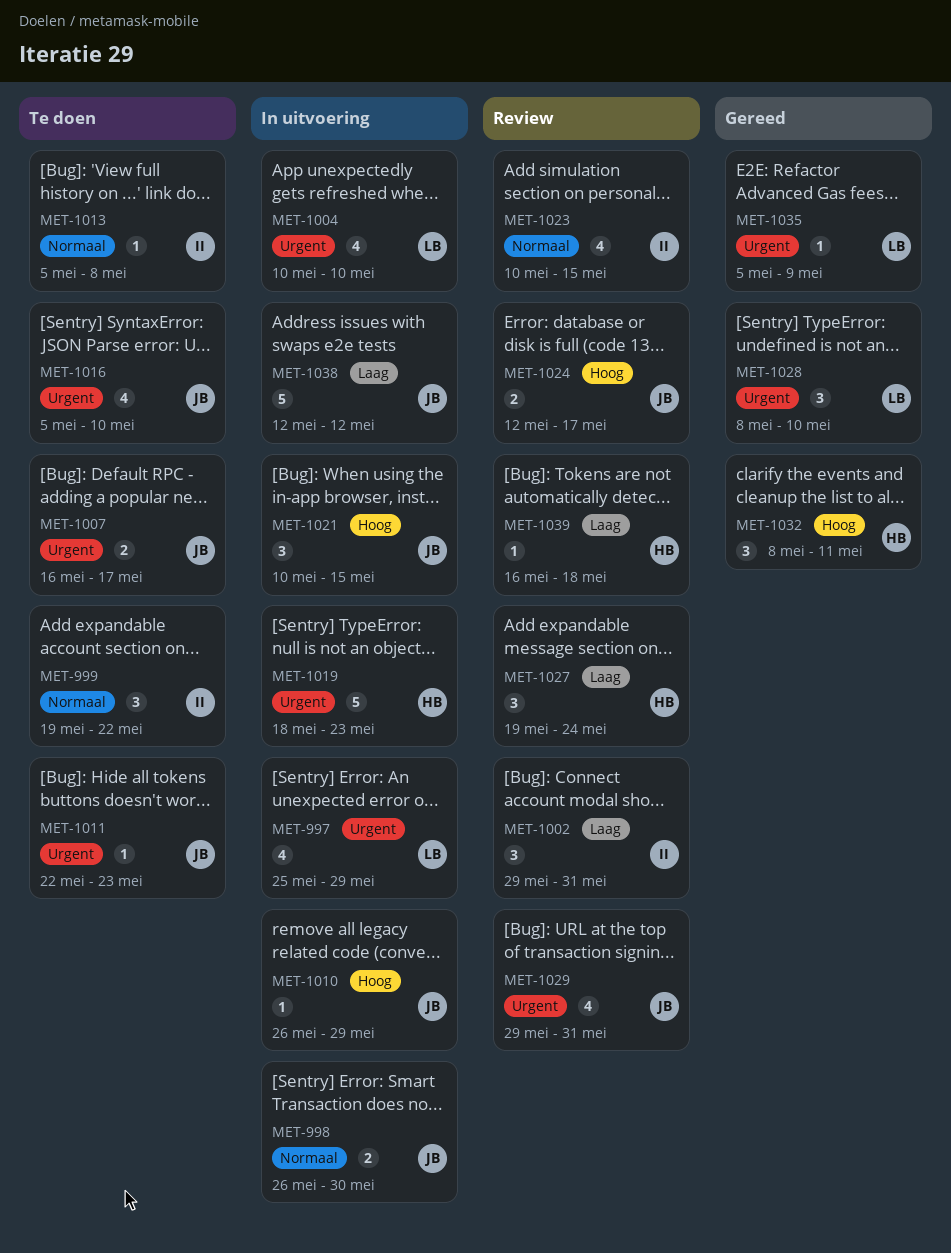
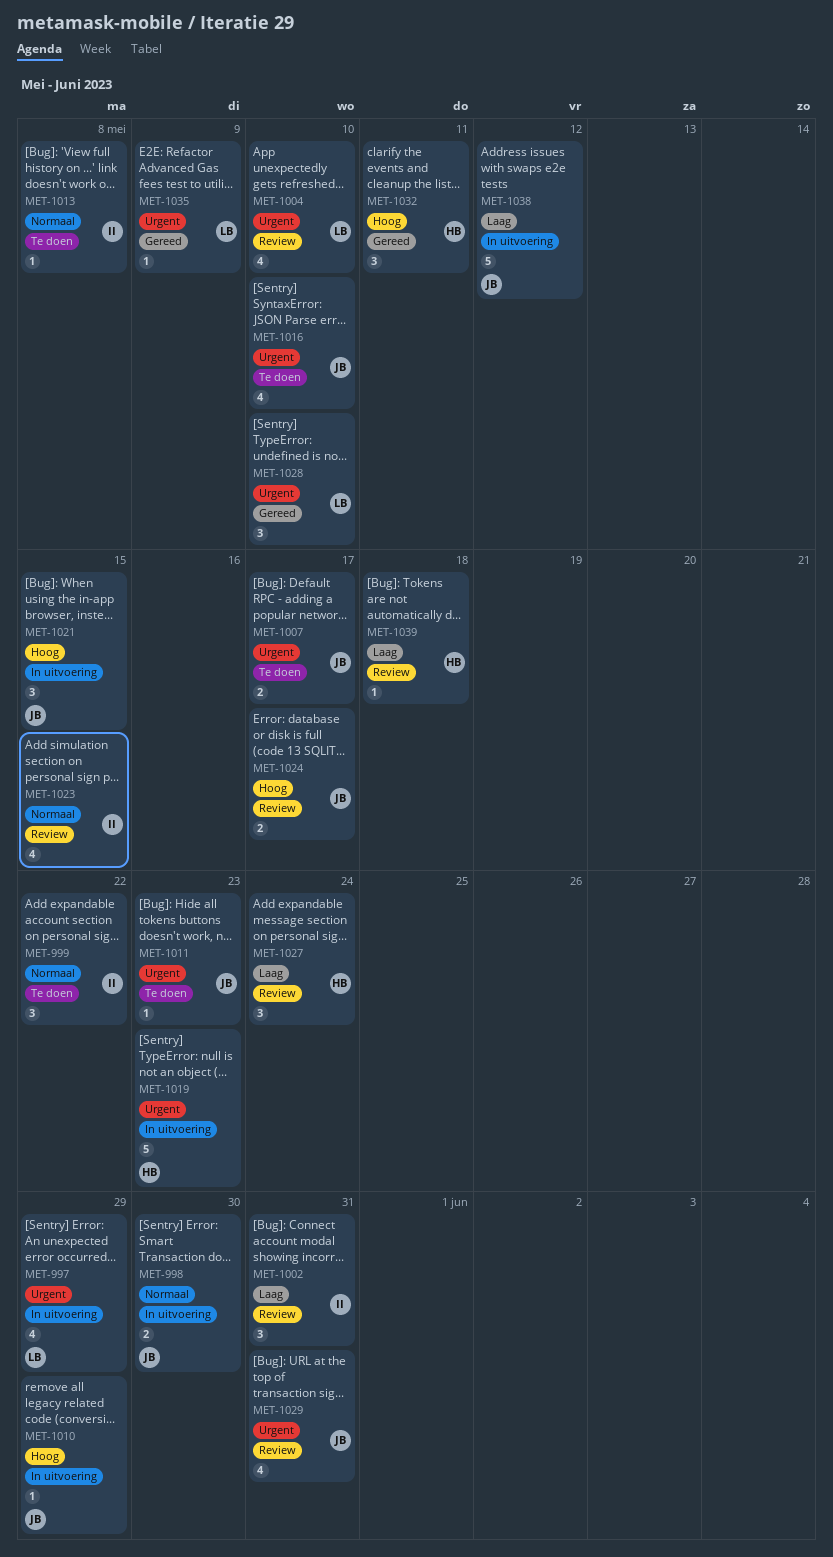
MET-1004, status: In uitvoering -> Review

